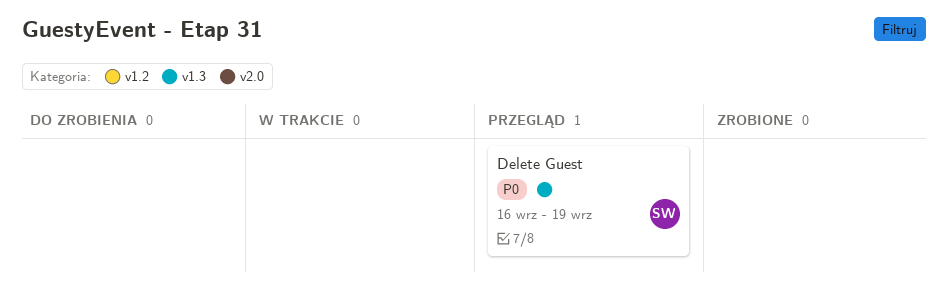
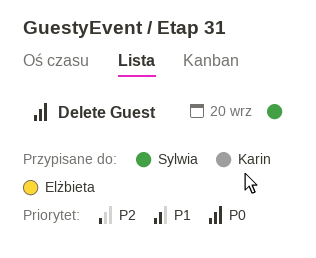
Delete Guest, due: Sep 19 -> Sep 20

